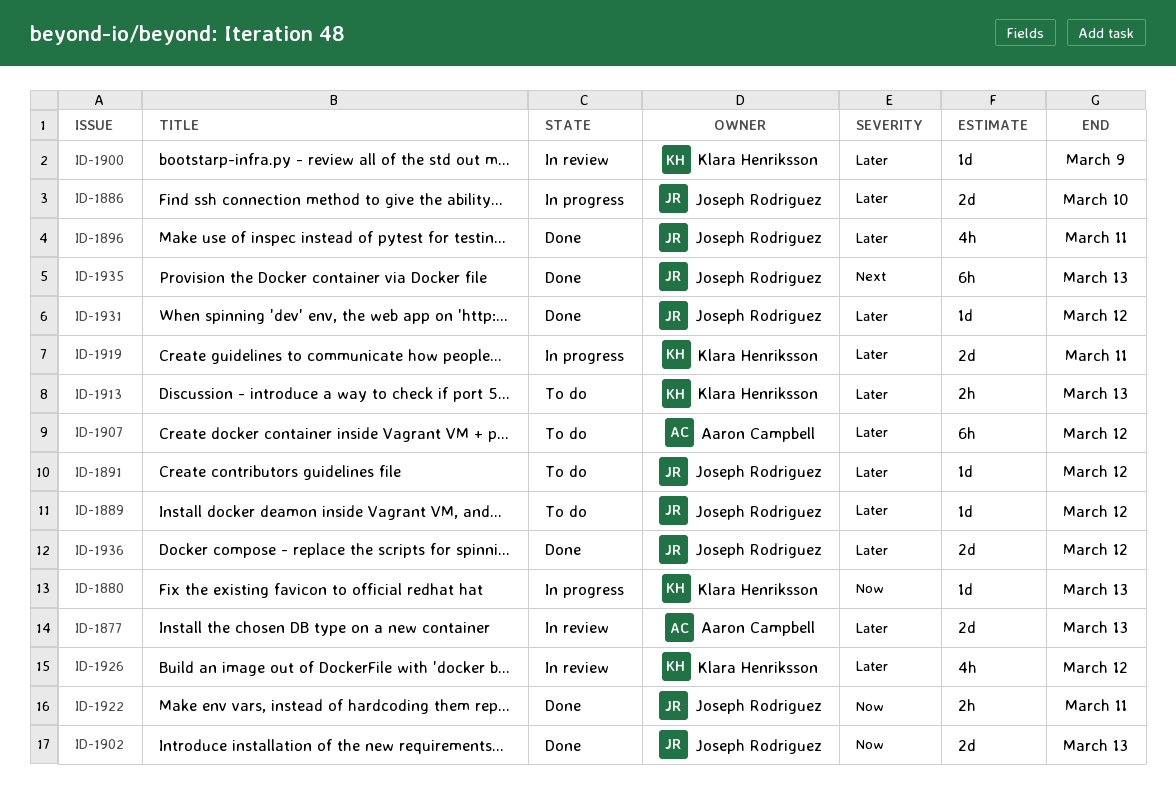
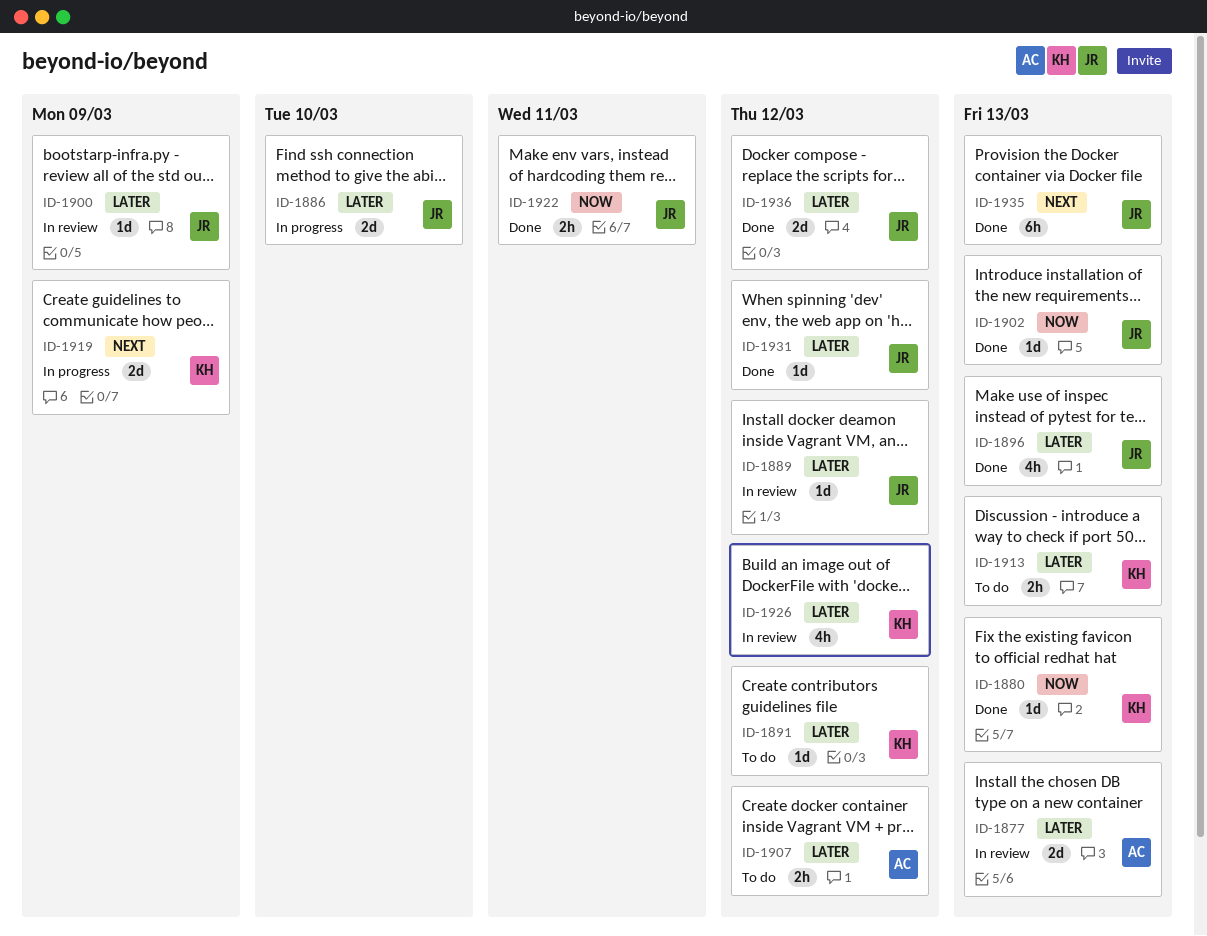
ID-1880, status: In progress -> Done
ID-1889, status: To do -> In review
ID-1891, owner: Joseph Rodriguez -> Klara Henriksson
ID-1896, due: Mar 11 -> Mar 13
ID-1900, owner: Klara Henriksson -> Joseph Rodriguez
ID-1902, estimate: 2d -> 1d
ID-1907, estimate: 6h -> 2h
ID-1919, priority: Later -> Next
ID-1919, due: Mar 11 -> Mar 9

